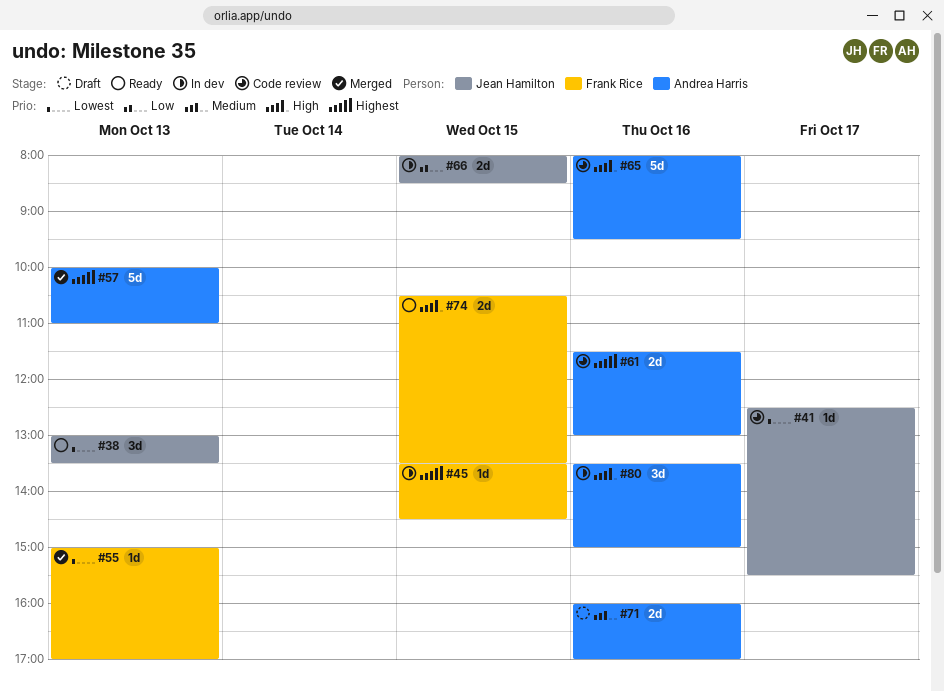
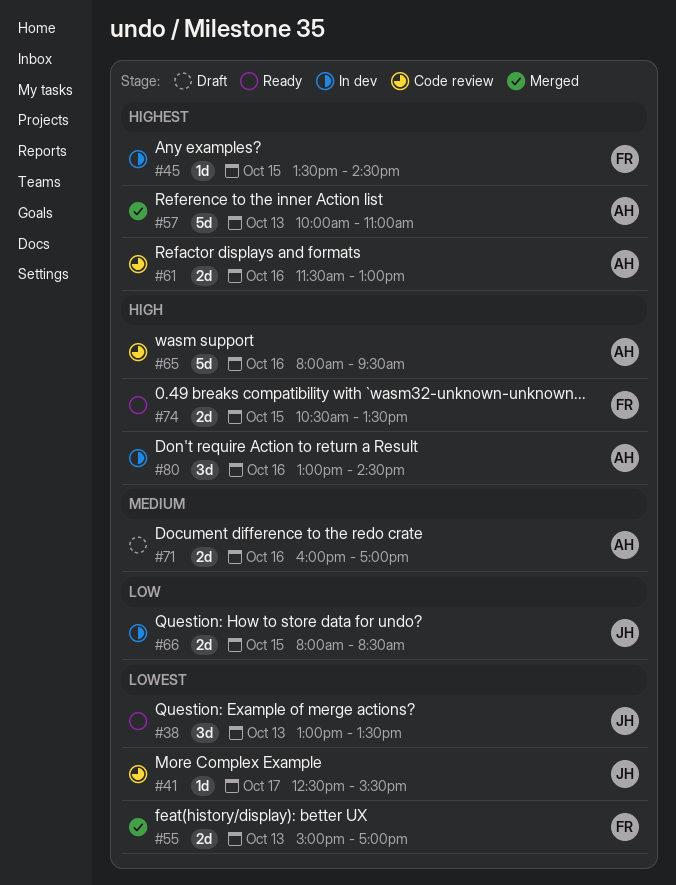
#55, estimate: 1d -> 2d
#80, begins: 13:30 -> 13:00
#80, ends: 15:00 -> 14:30

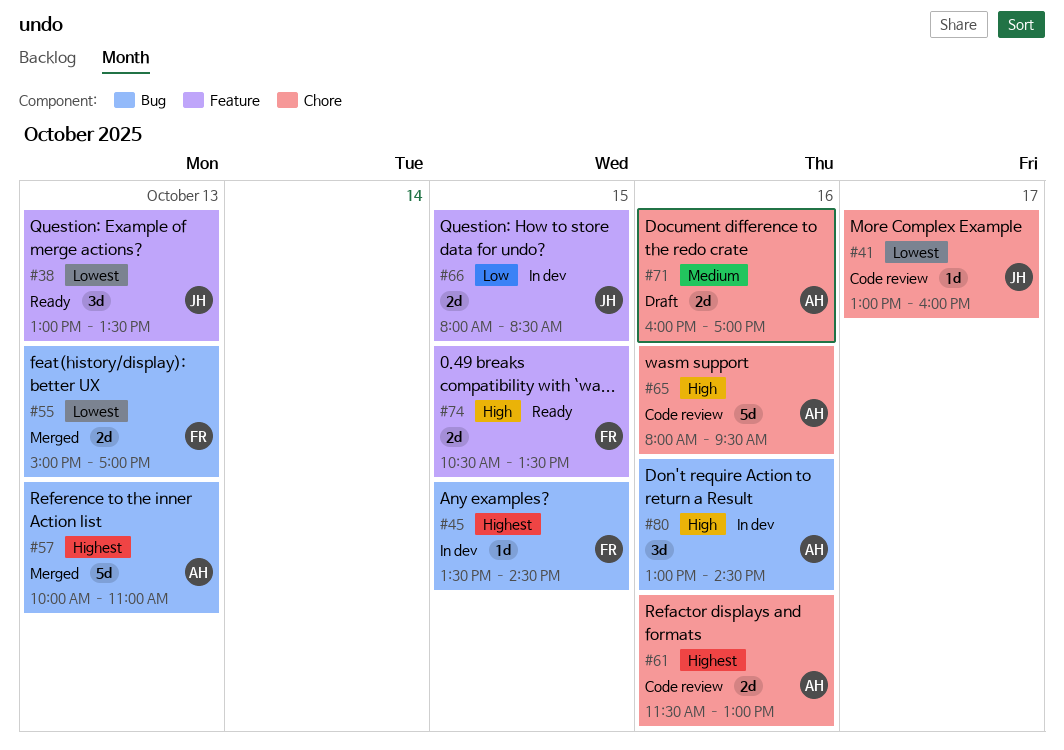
#41, begins: 12:30 -> 13:00
#41, ends: 15:30 -> 16:00

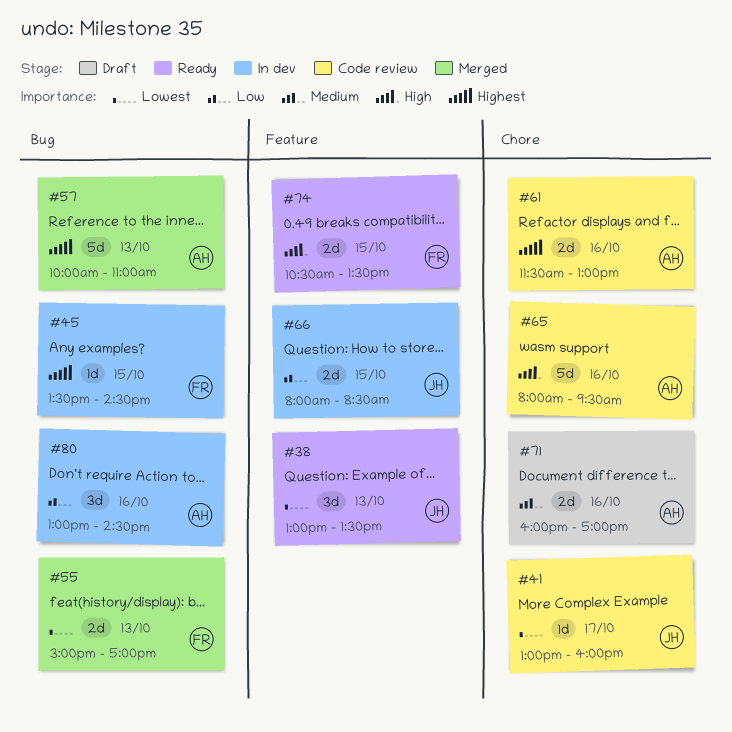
#80, priority: High -> Low

